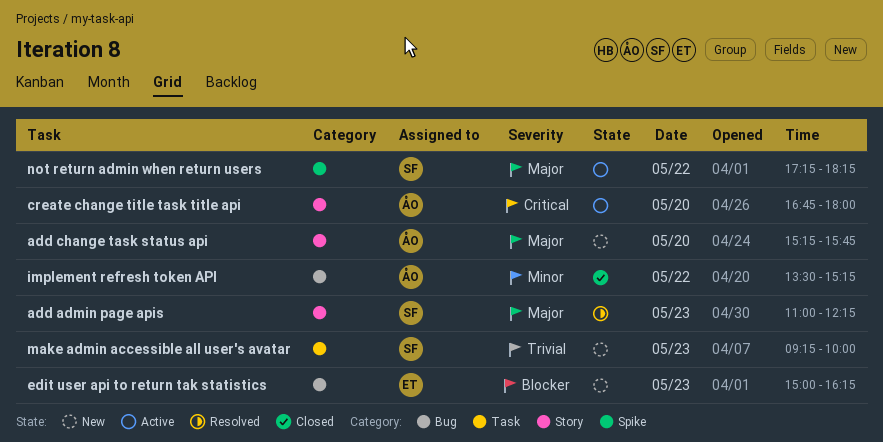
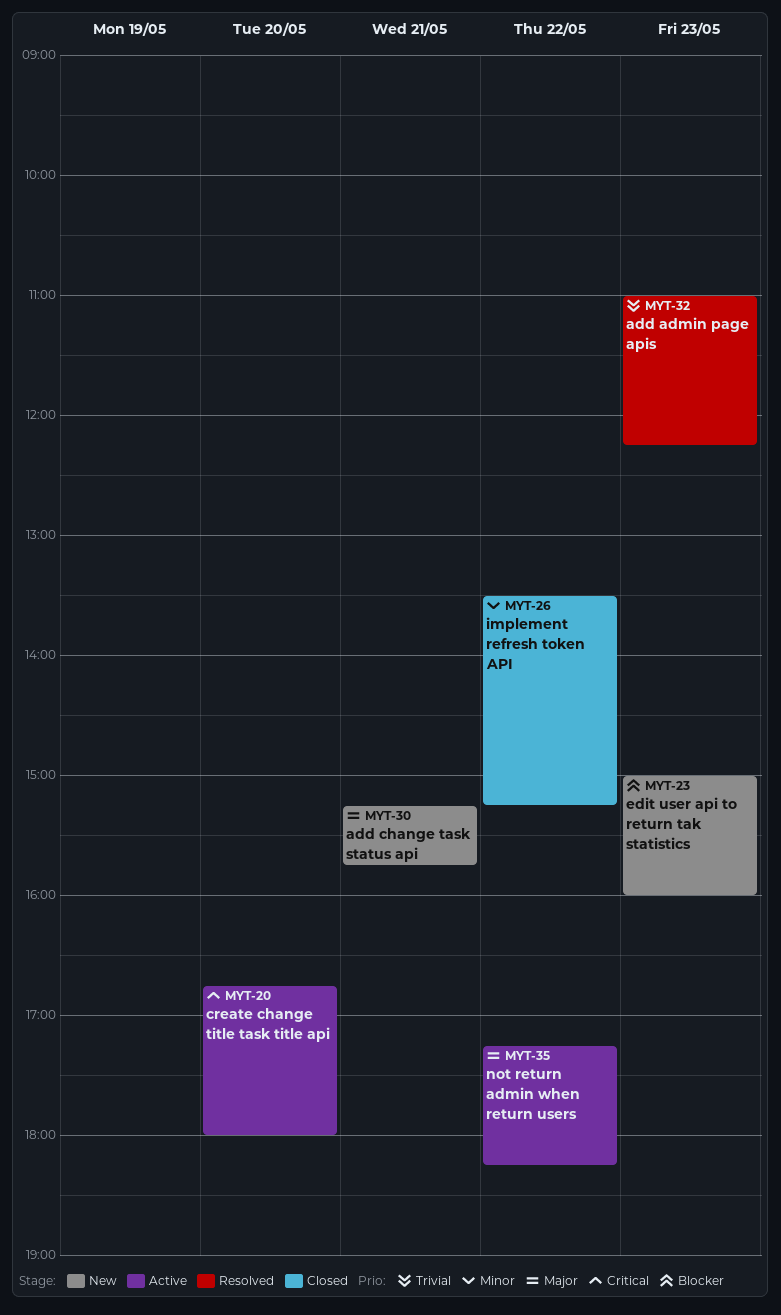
add admin page apis, priority: Major -> Trivial
add change task status api, day: May 20 -> May 21
edit user api to return tak statistics, ends: 16:15 -> 16:00
make admin accessible all user's avatar: present -> none

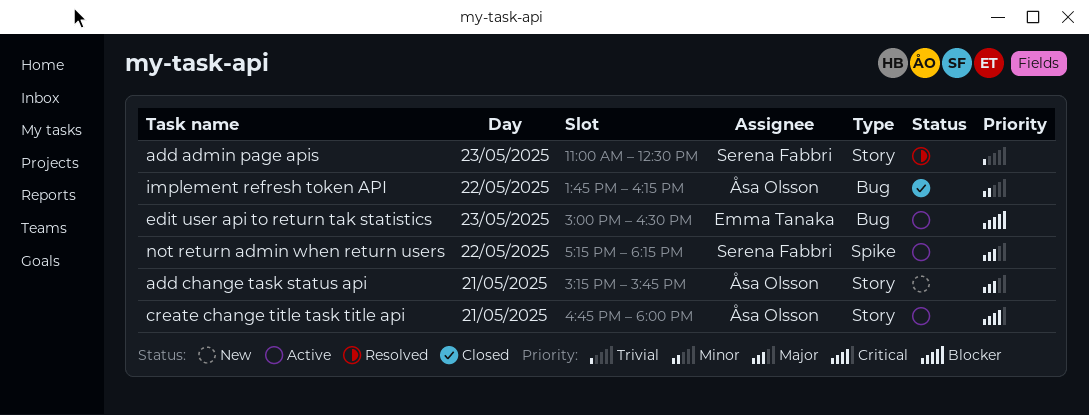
add admin page apis, ends: 12:15 -> 12:30
create change title task title api, day: May 20 -> May 21
edit user api to return tak statistics, status: New -> Active
edit user api to return tak statistics, ends: 16:00 -> 16:30
implement refresh token API, begins: 13:30 -> 13:45
implement refresh token API, ends: 15:15 -> 16:15

